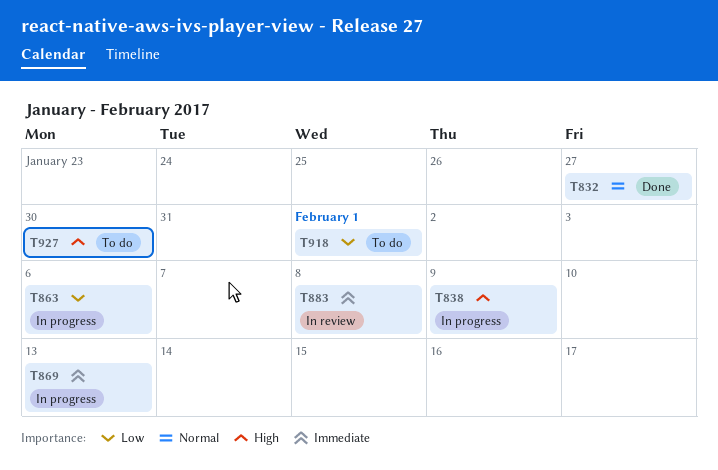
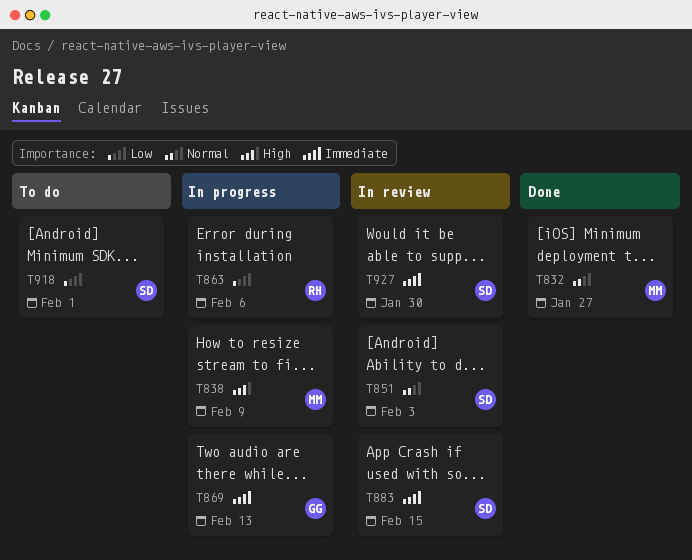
T851: none -> present
T883, due: Feb 8 -> Feb 15
T927, status: To do -> In review
T927, priority: High -> Immediate

